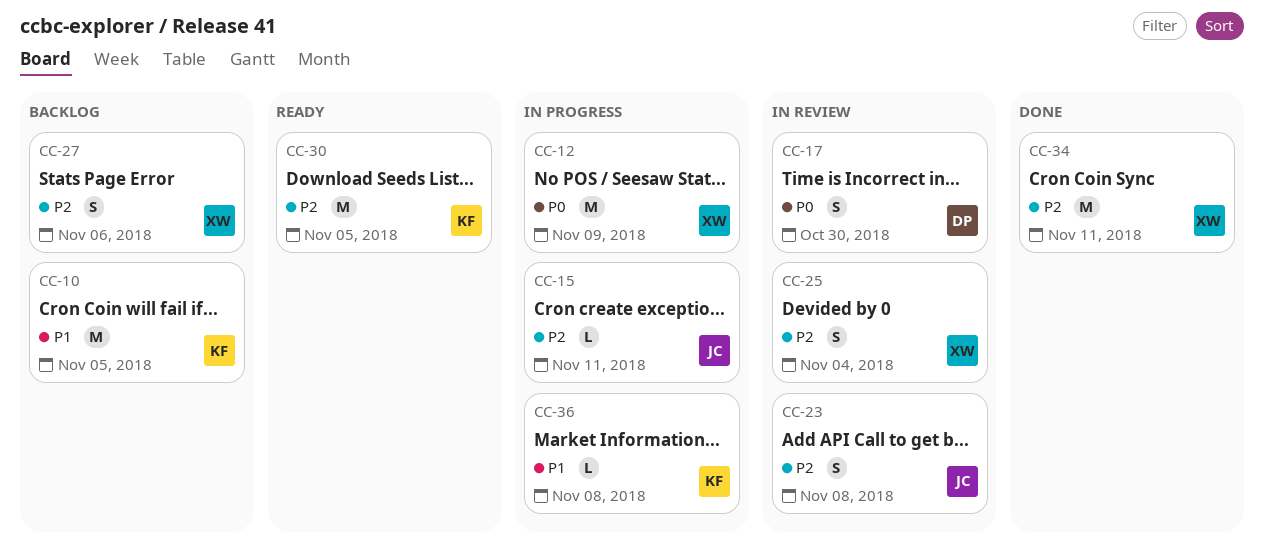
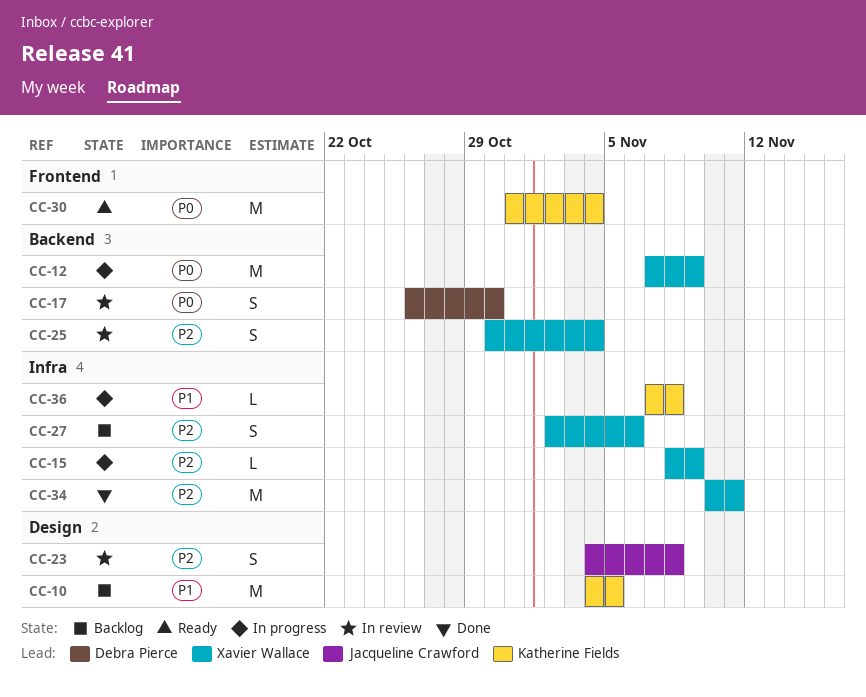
CC-15, owner: Jacqueline Crawford -> Xavier Wallace
CC-15, due: Nov 11 -> Nov 9
CC-30, priority: P2 -> P0
CC-30, due: Nov 5 -> Nov 4

